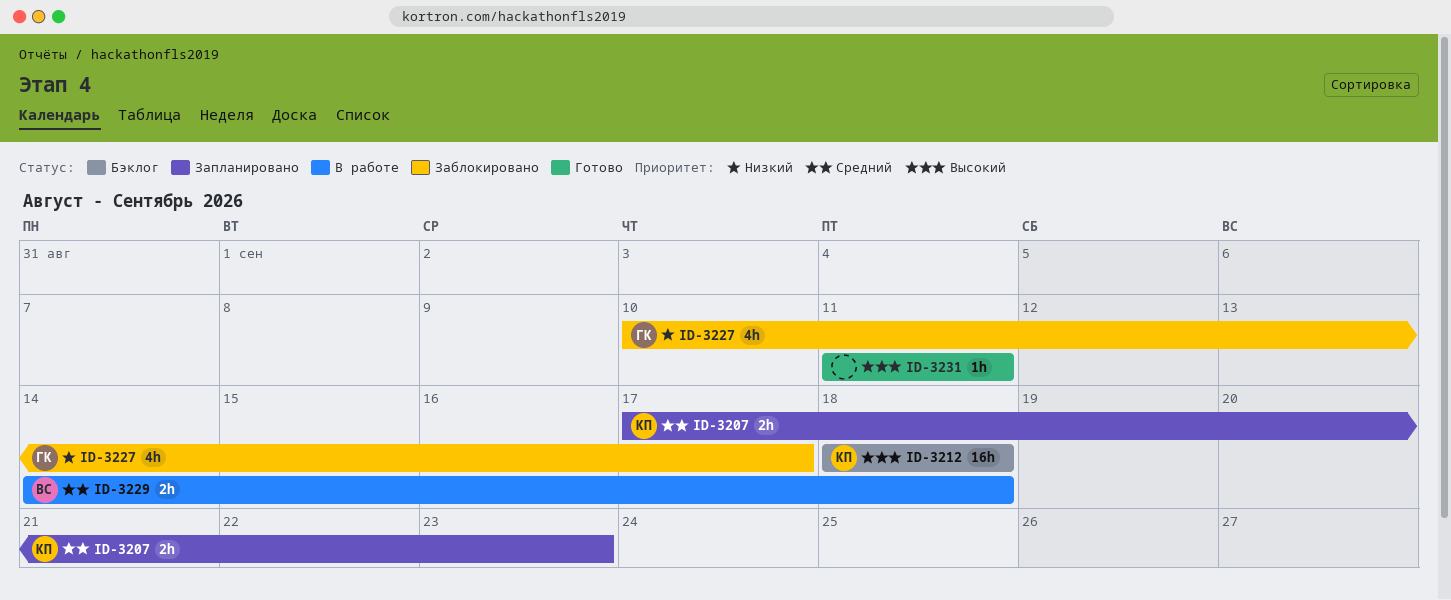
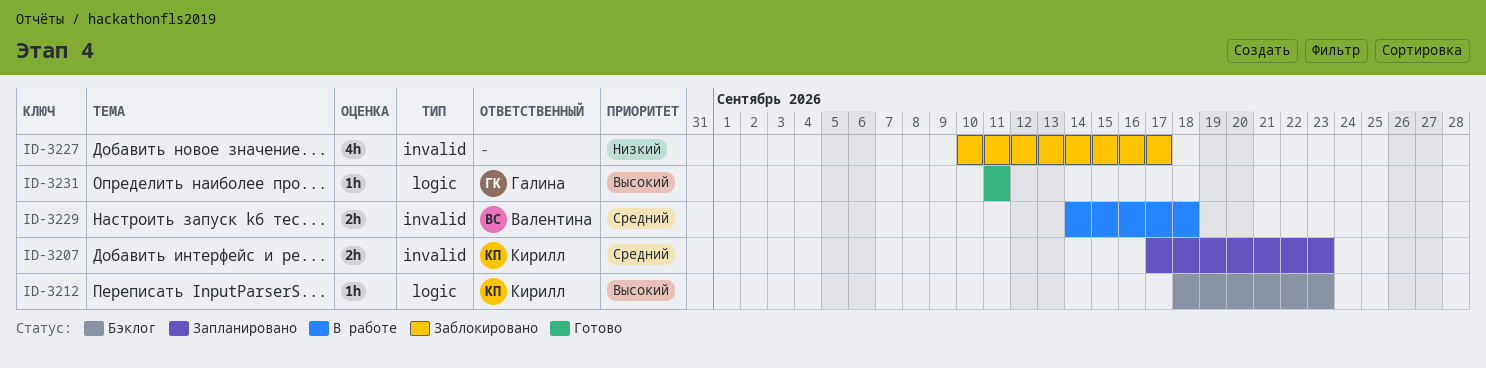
ID-3212, estimate: 16h -> 1h
ID-3212, due: Sep 18 -> Sep 23
ID-3227, owner: Галина -> none
ID-3231, owner: none -> Галина

